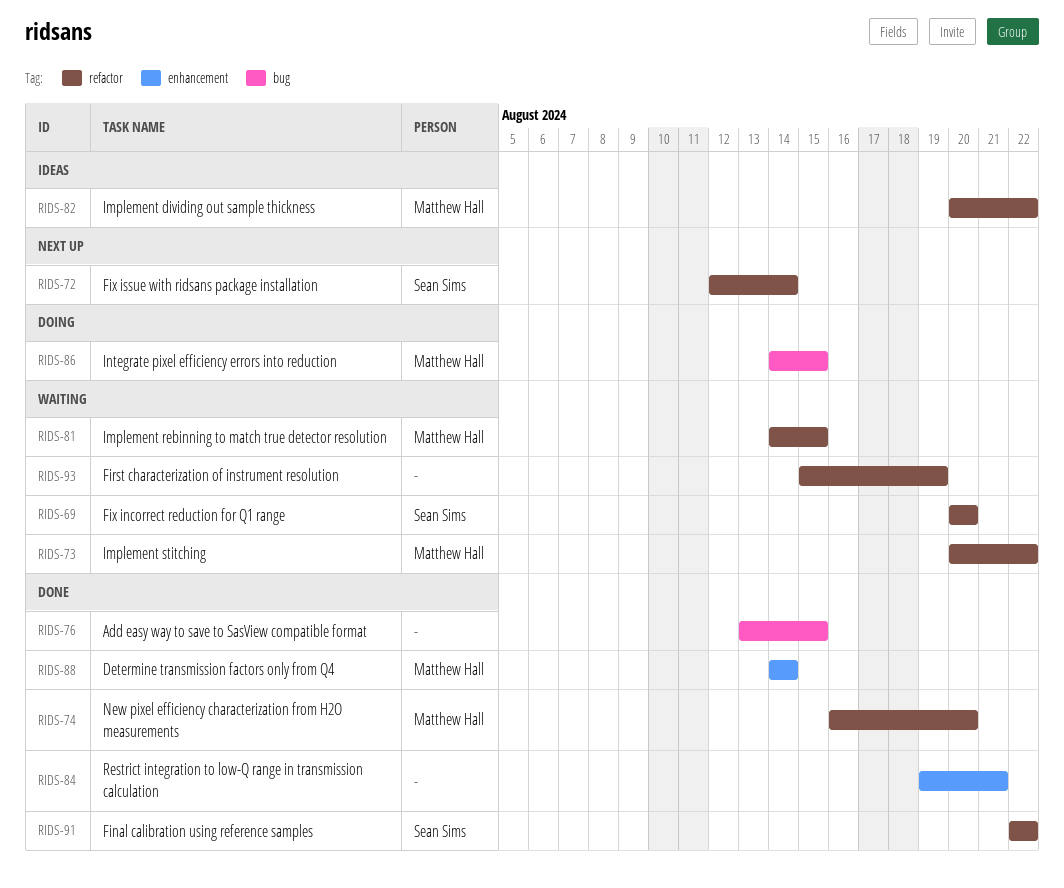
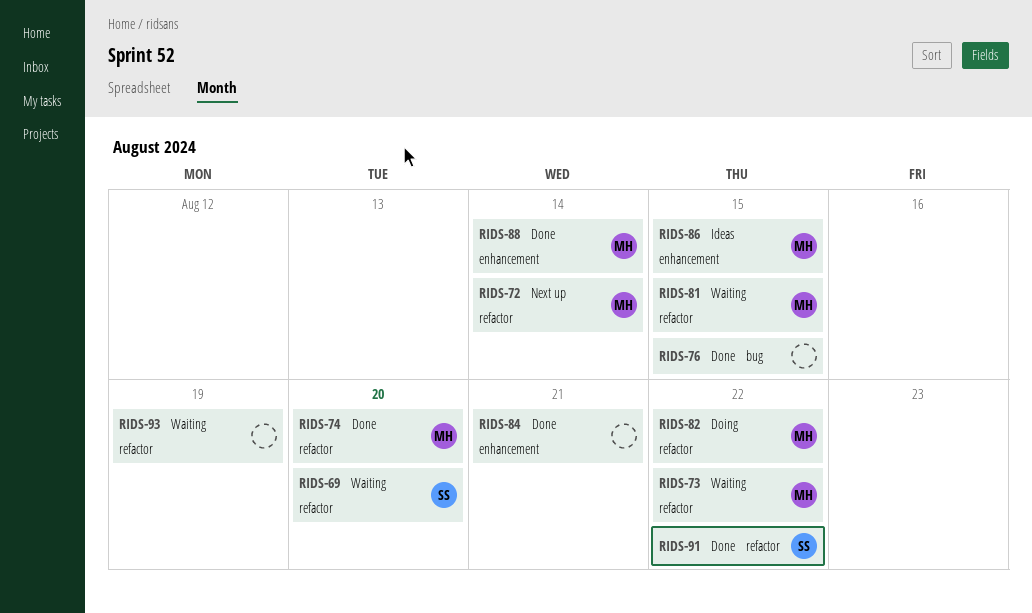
RIDS-72, owner: Sean Sims -> Matthew Hall
RIDS-82, status: Ideas -> Doing
RIDS-86, status: Doing -> Ideas
RIDS-86, label: bug -> enhancement

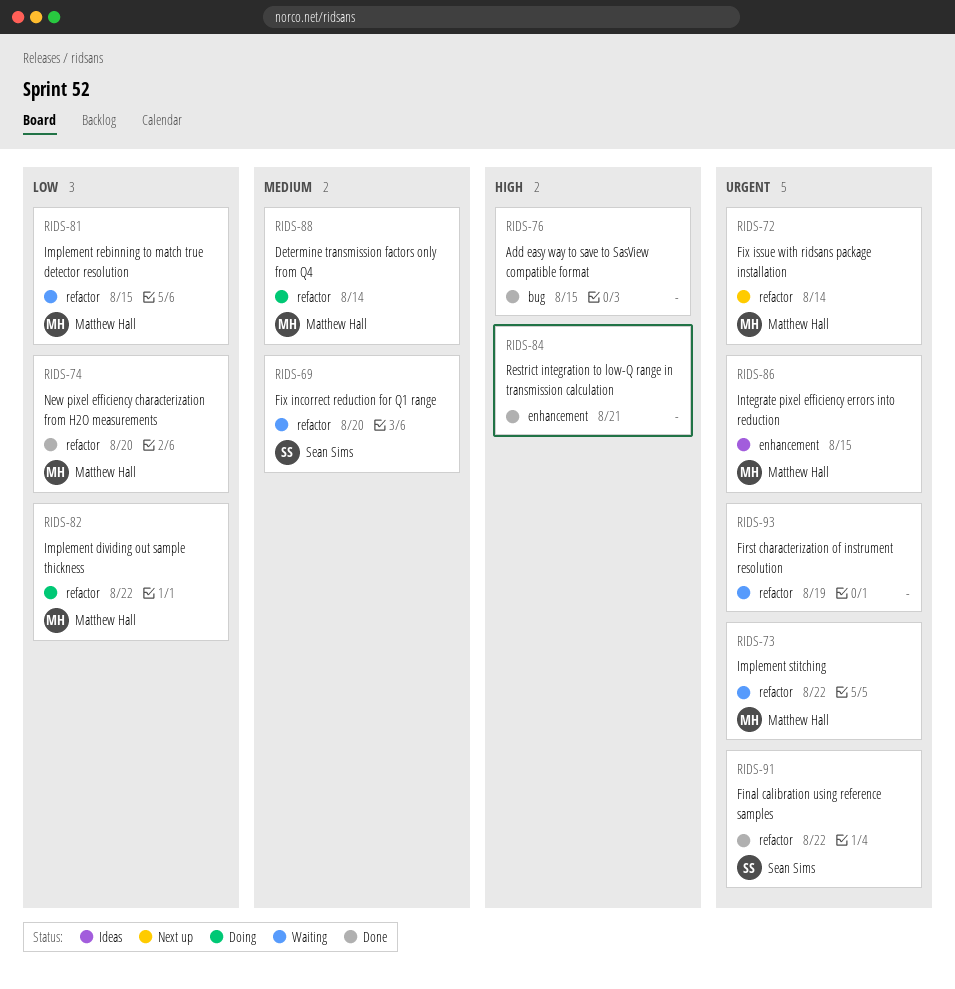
RIDS-88, status: Done -> Doing
RIDS-88, label: enhancement -> refactor

